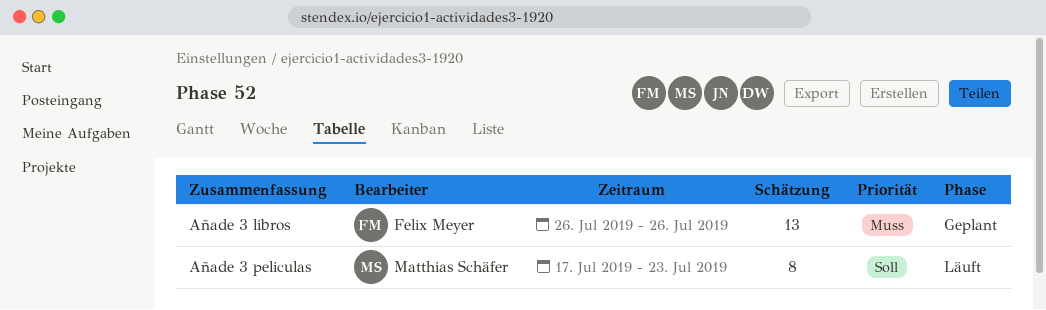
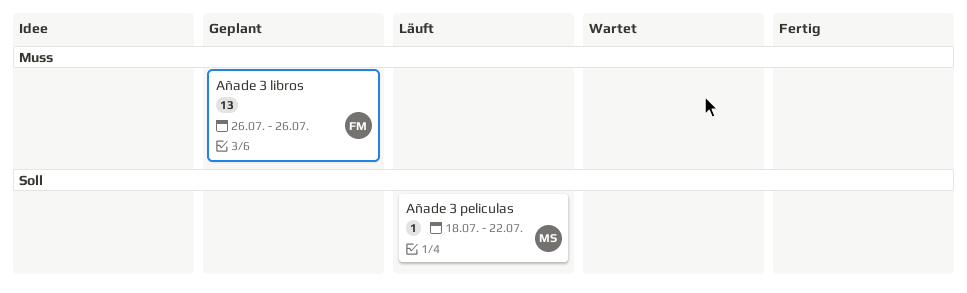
Añade 3 peliculas, estimate: 8 -> 1
Añade 3 peliculas, start: Jul 17 -> Jul 18
Añade 3 peliculas, due: Jul 23 -> Jul 22

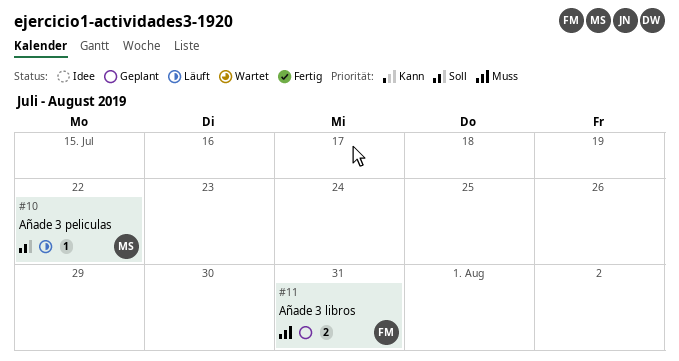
Añade 3 libros, estimate: 13 -> 2
Añade 3 libros, due: Jul 26 -> Jul 31

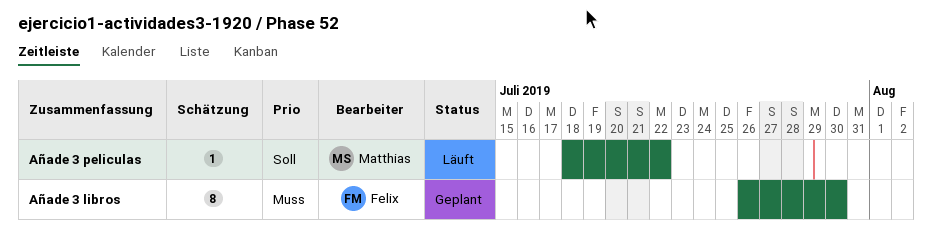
Añade 3 libros, estimate: 2 -> 8
Añade 3 libros, due: Jul 31 -> Jul 30

